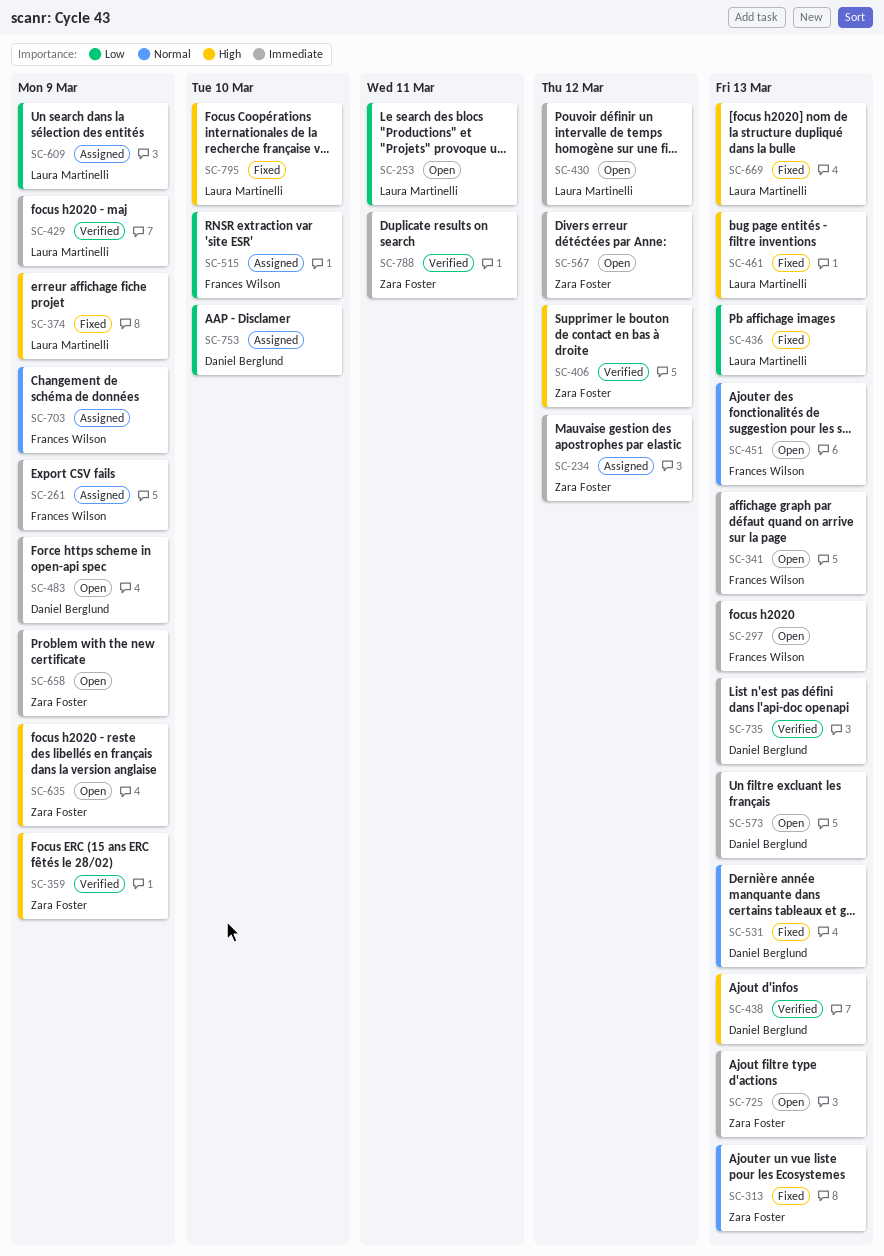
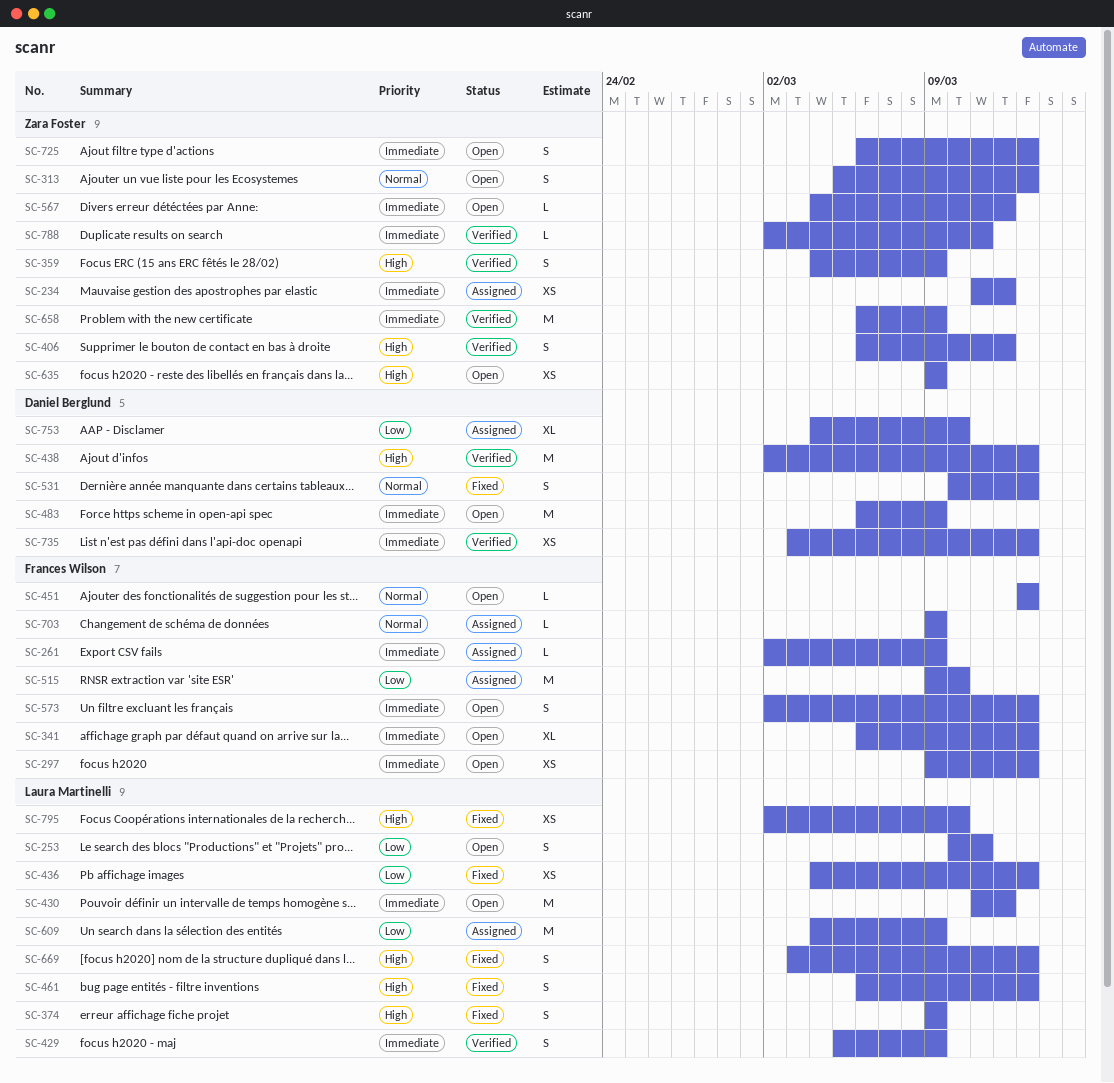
SC-313, status: Fixed -> Open
SC-573, owner: Daniel Berglund -> Frances Wilson
SC-658, status: Open -> Verified

